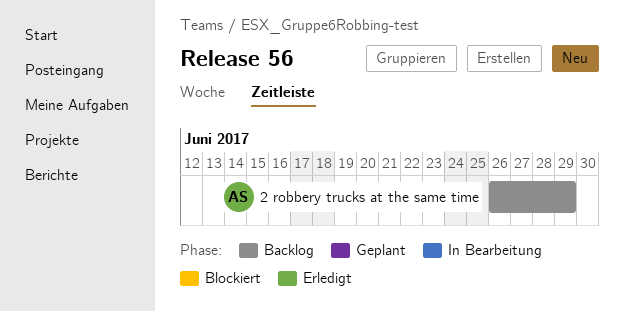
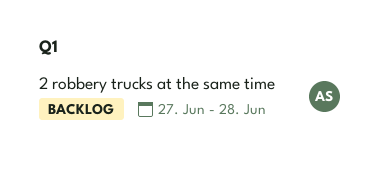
2 robbery trucks at the same time, start: Jun 26 -> Jun 27
2 robbery trucks at the same time, due: Jun 29 -> Jun 28

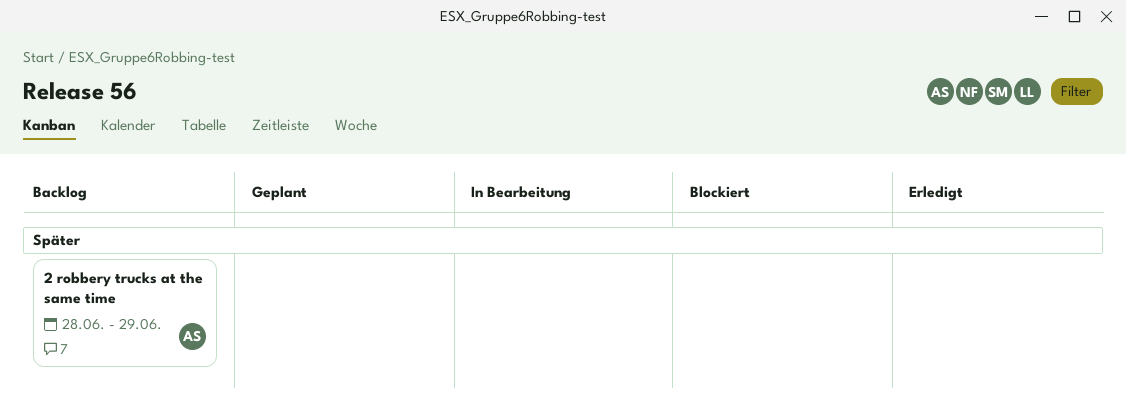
2 robbery trucks at the same time, start: Jun 27 -> Jun 28
2 robbery trucks at the same time, due: Jun 28 -> Jun 29

